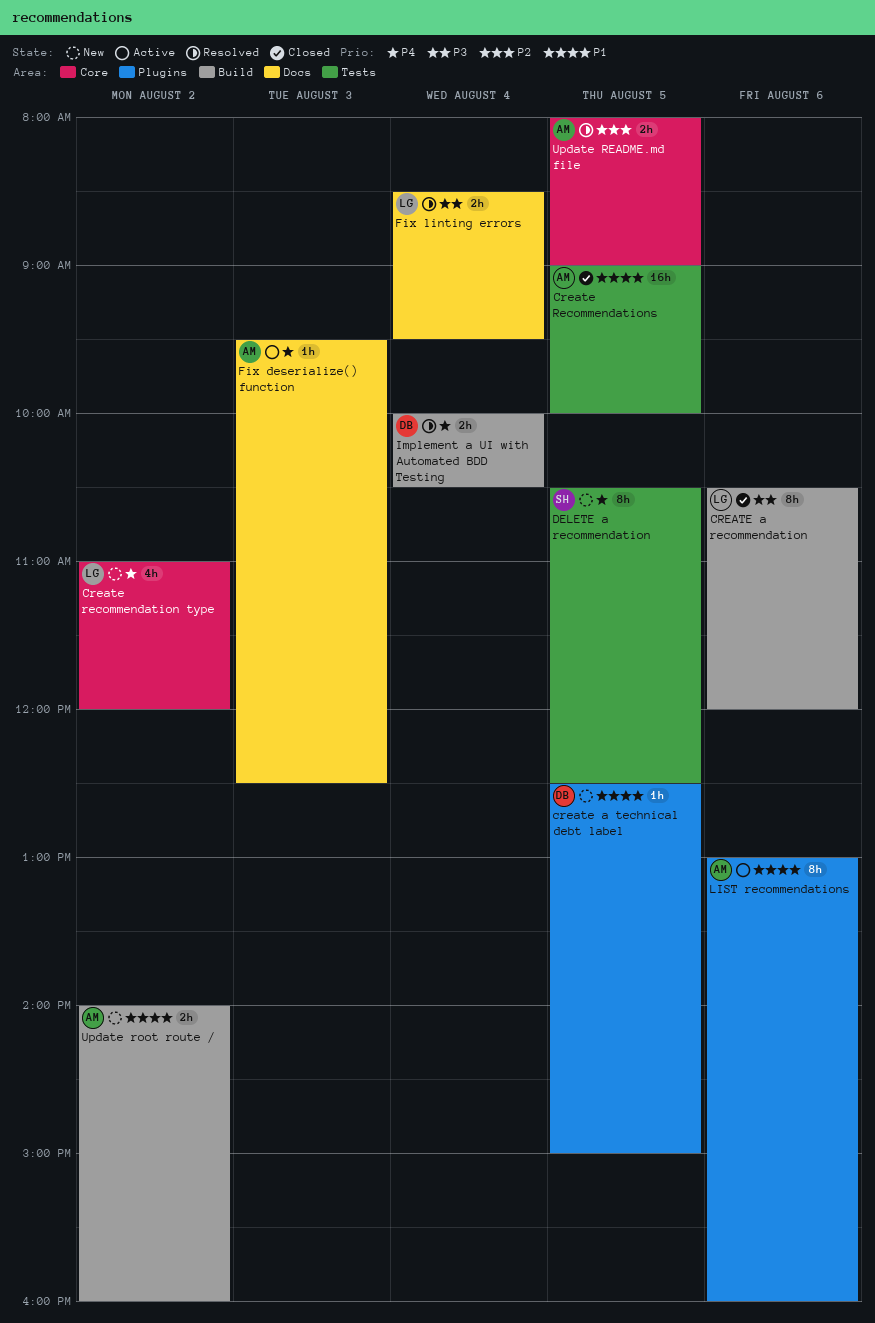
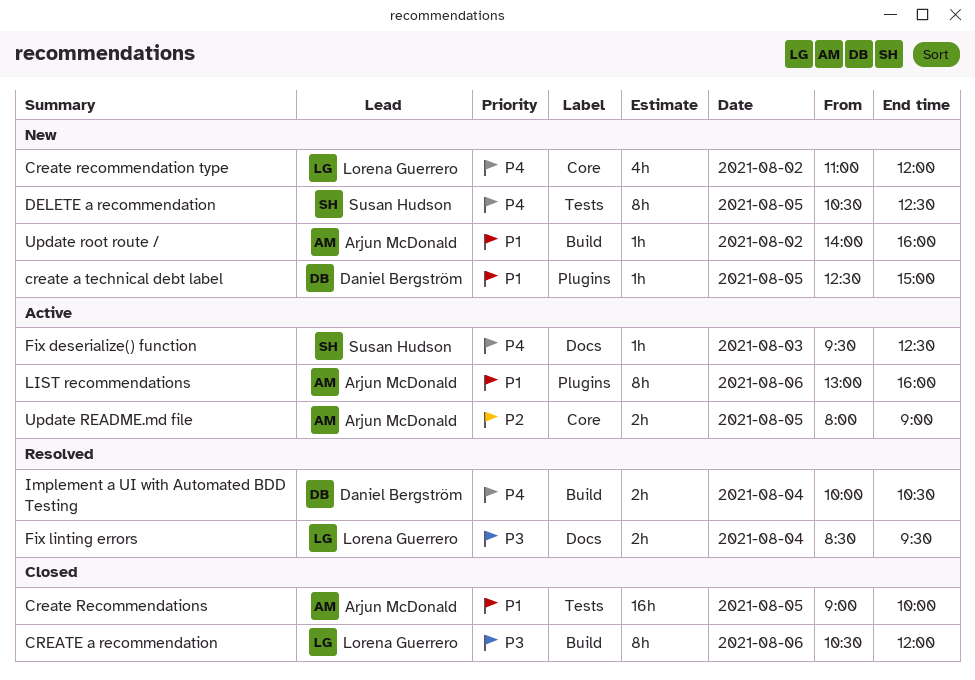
Fix deserialize() function, owner: Arjun McDonald -> Susan Hudson
Update README.md file, status: Resolved -> Active
Update root route /, estimate: 2h -> 1h

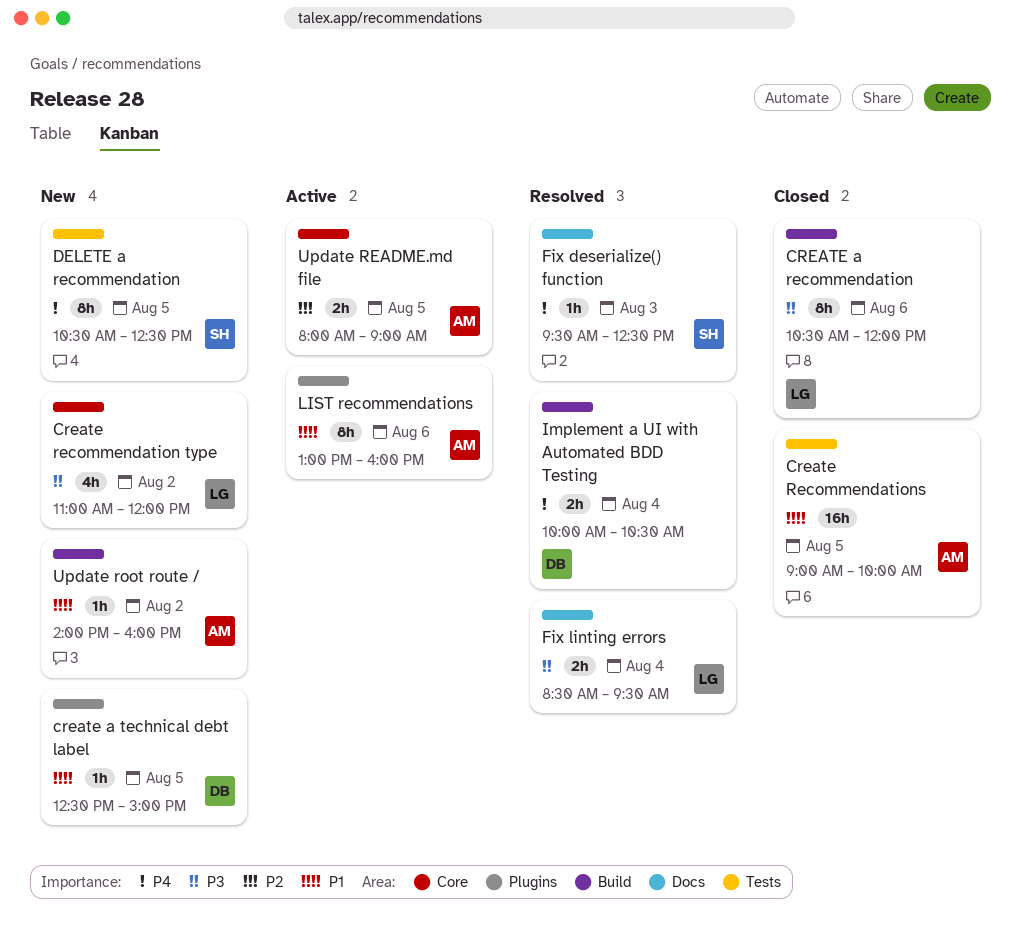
Create recommendation type, priority: P4 -> P3
Fix deserialize() function, status: Active -> Resolved

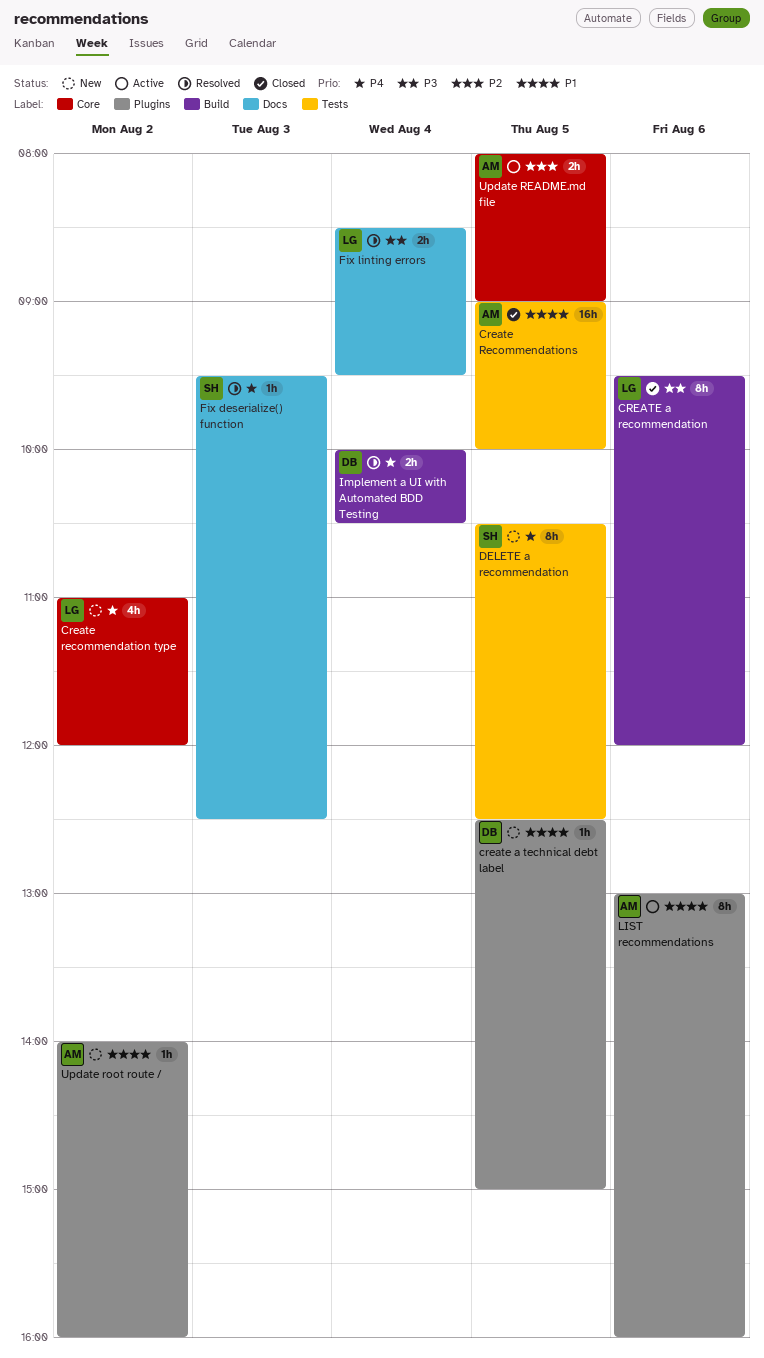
CREATE a recommendation, begins: 10:30 -> 09:30
Create recommendation type, priority: P3 -> P4
Update root route /, label: Build -> Plugins

